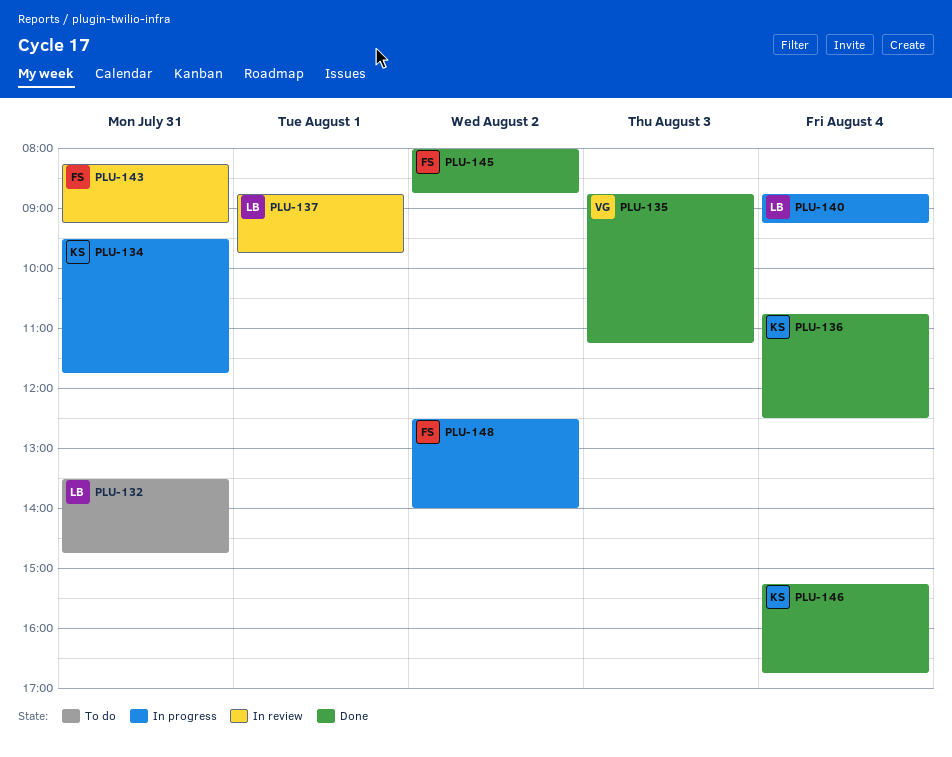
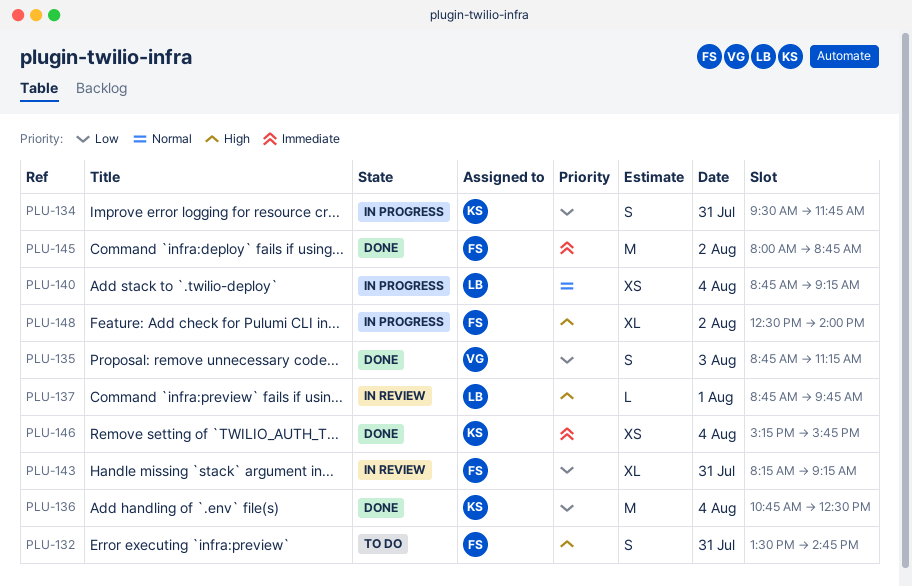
PLU-132, owner: LB -> FS
PLU-146, ends: 16:45 -> 15:45

